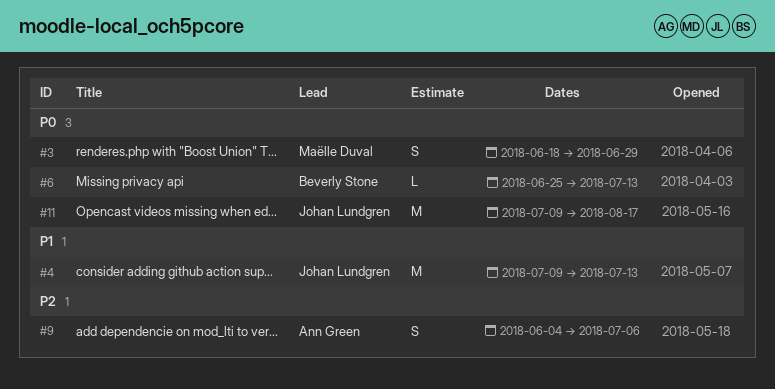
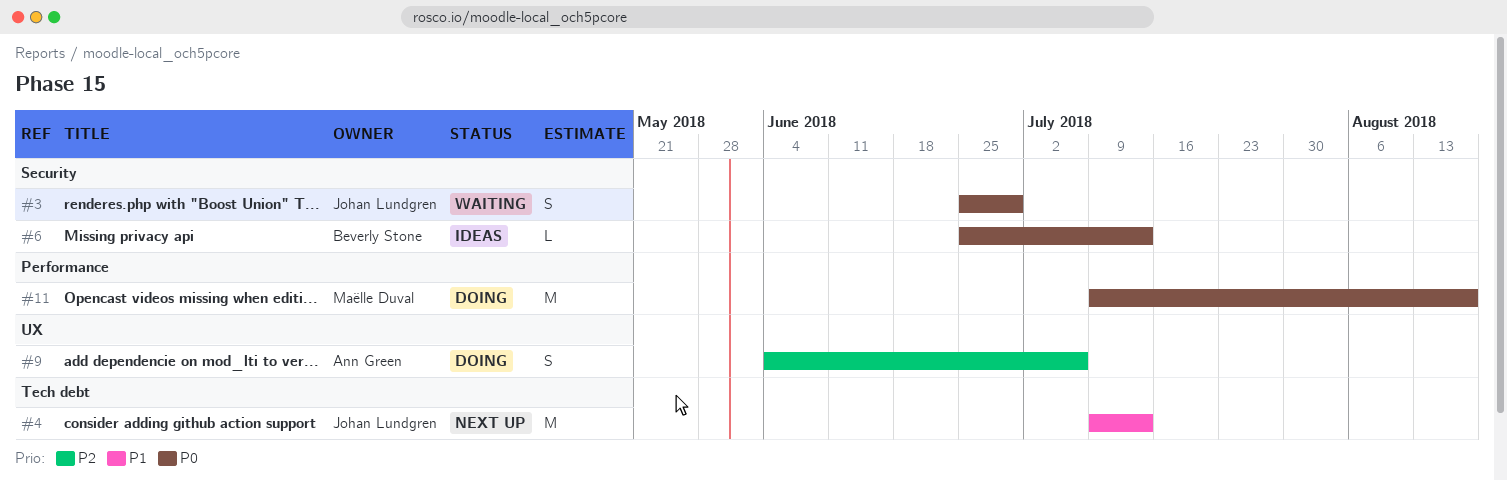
#3, owner: Maëlle Duval -> Johan Lundgren
#3, start: Jun 18 -> Jun 25
#11, owner: Johan Lundgren -> Maëlle Duval

